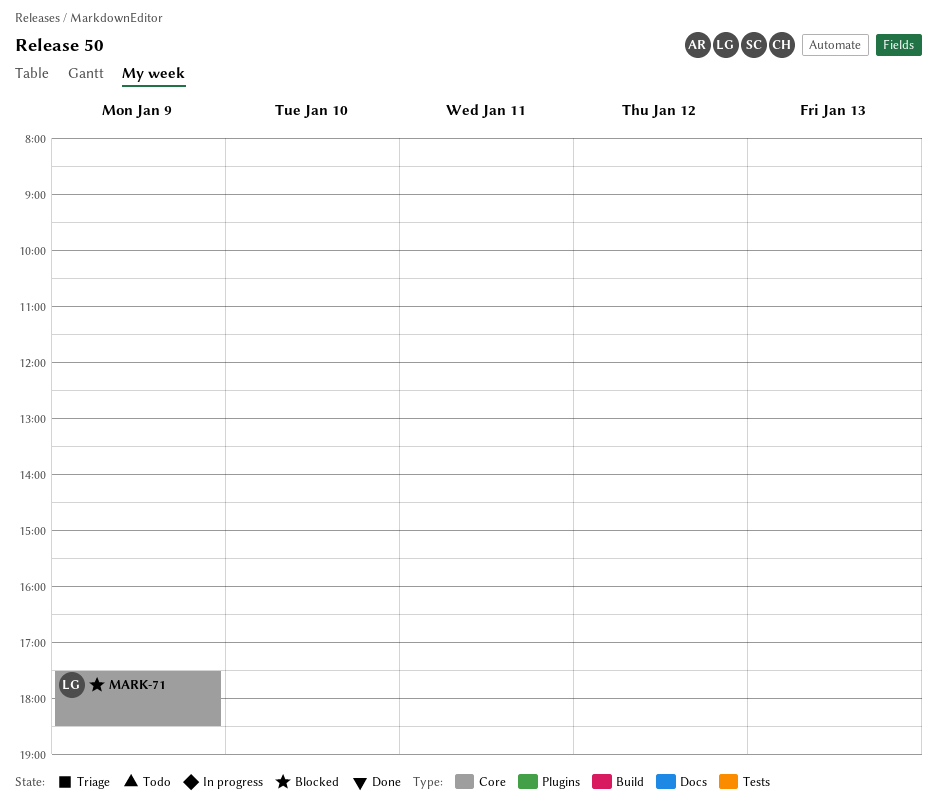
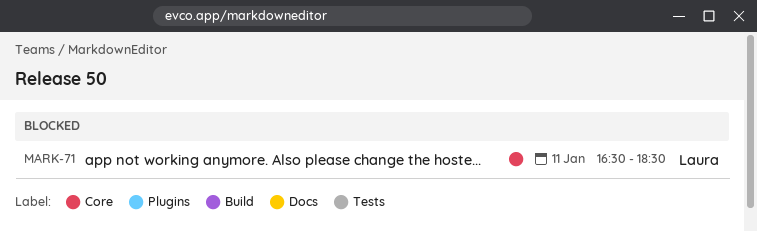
MARK-71, day: Jan 9 -> Jan 11
MARK-71, begins: 17:30 -> 16:30

